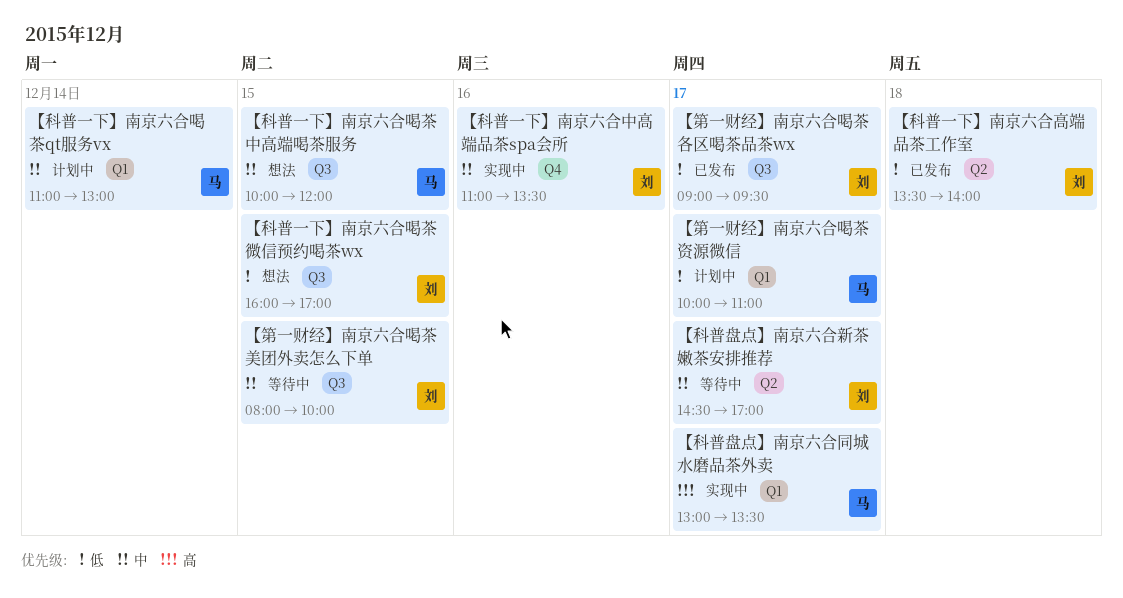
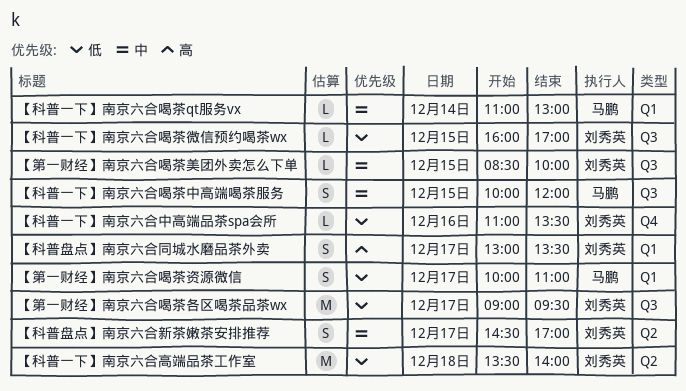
【科普一下】南京六合中高端品茶spa会所, priority: 中 -> 低
【科普盘点】南京六合同城水磨品茶外卖, owner: 马鹏 -> 刘秀英
【第一财经】南京六合喝茶美团外卖怎么下单, begins: 08:00 -> 08:30

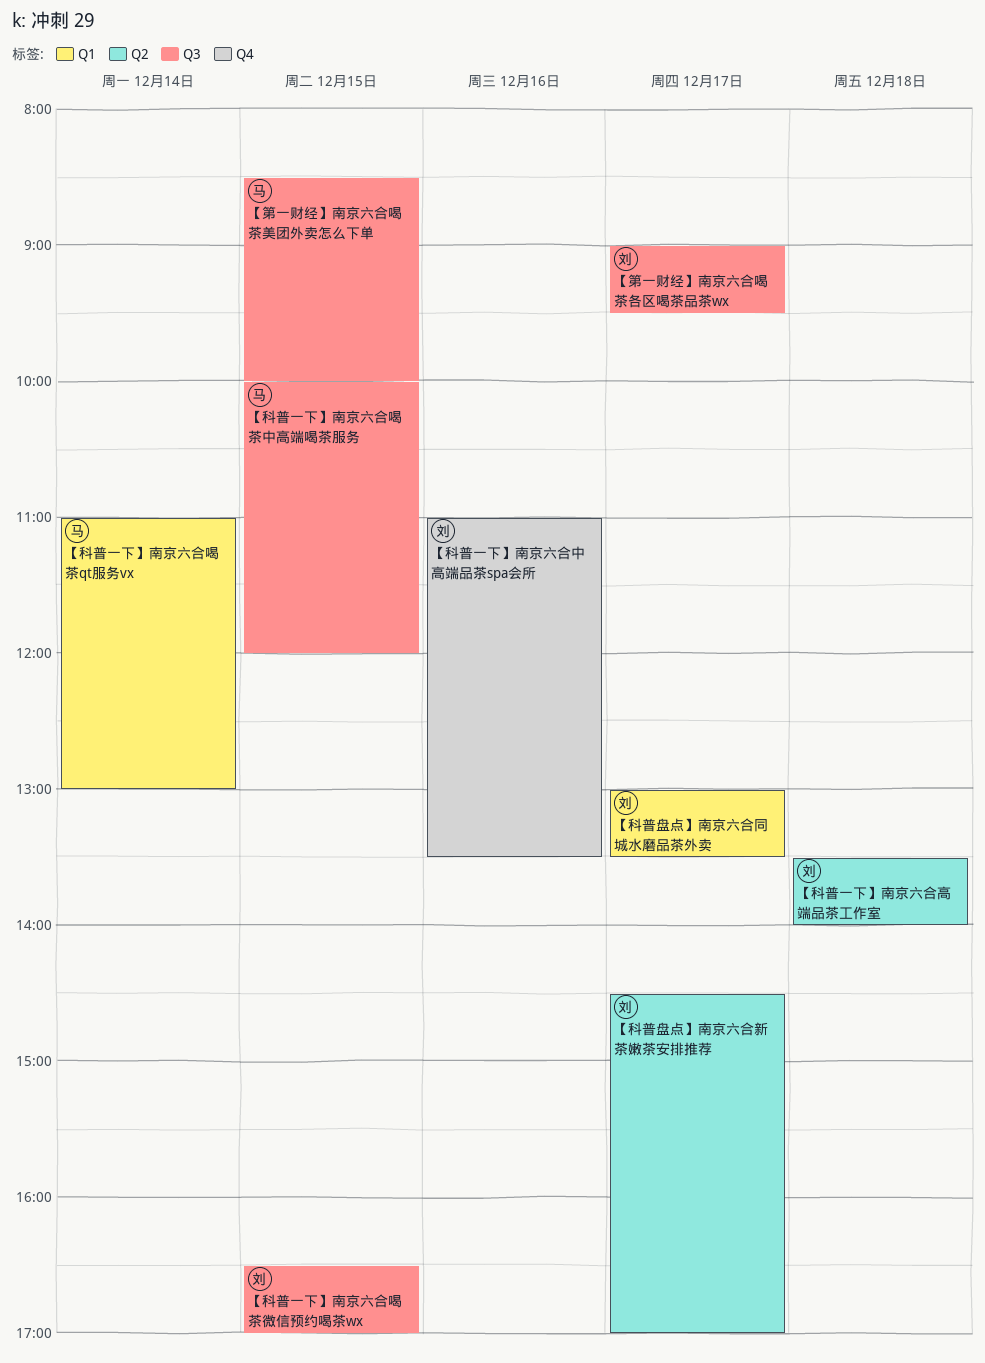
【科普一下】南京六合喝茶微信预约喝茶wx, begins: 16:00 -> 16:30
【第一财经】南京六合喝茶美团外卖怎么下单, owner: 刘秀英 -> 马鹏
【第一财经】南京六合喝茶资源微信: present -> none

